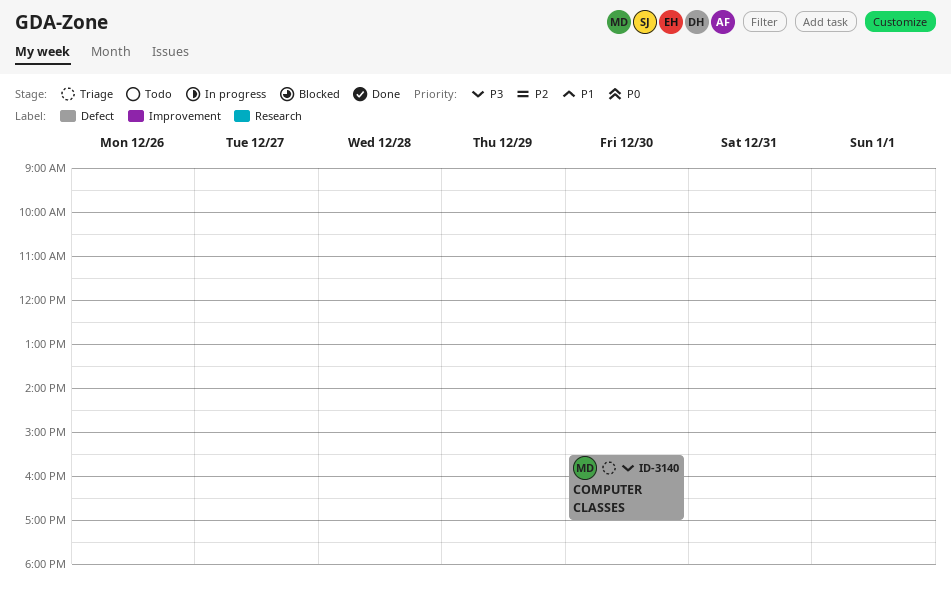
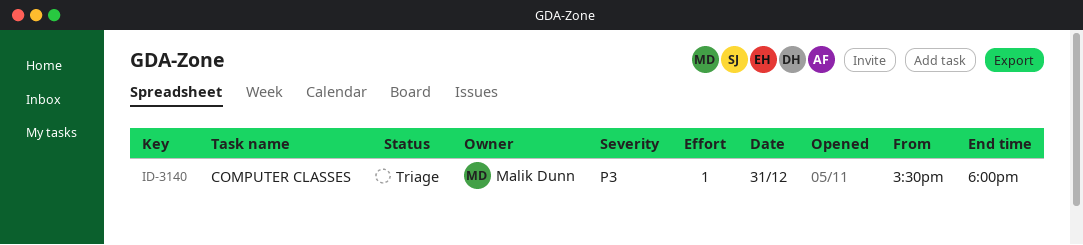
ID-3140, day: Dec 30 -> Dec 31
ID-3140, ends: 17:00 -> 18:00

